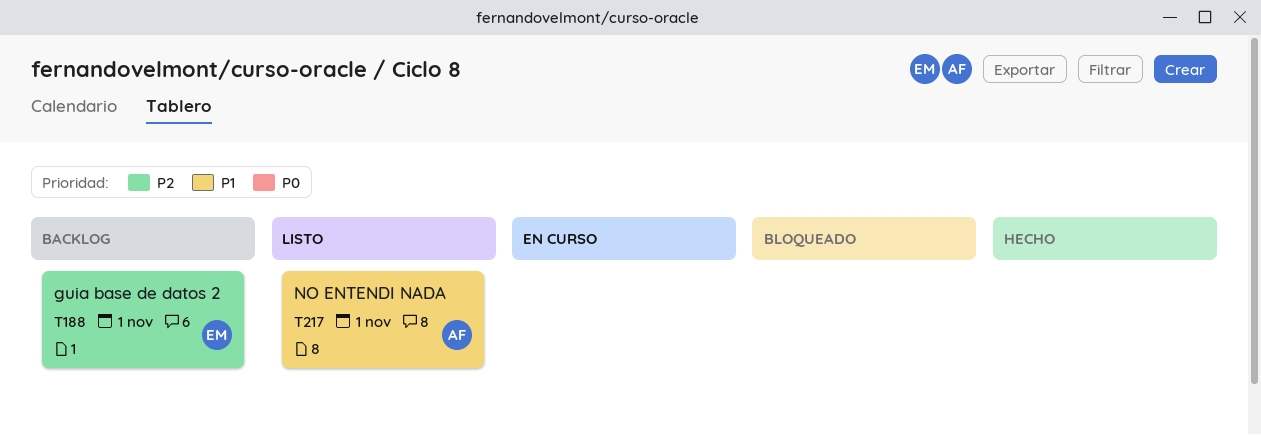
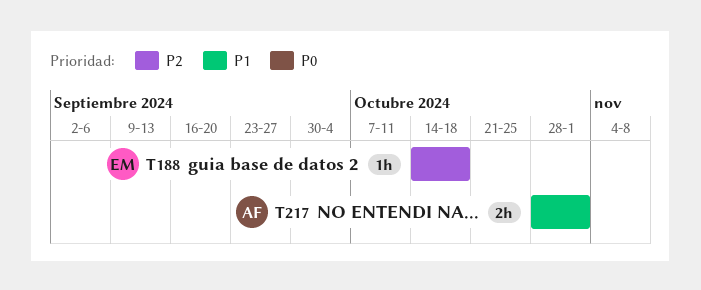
T188, due: Nov 1 -> Oct 18

